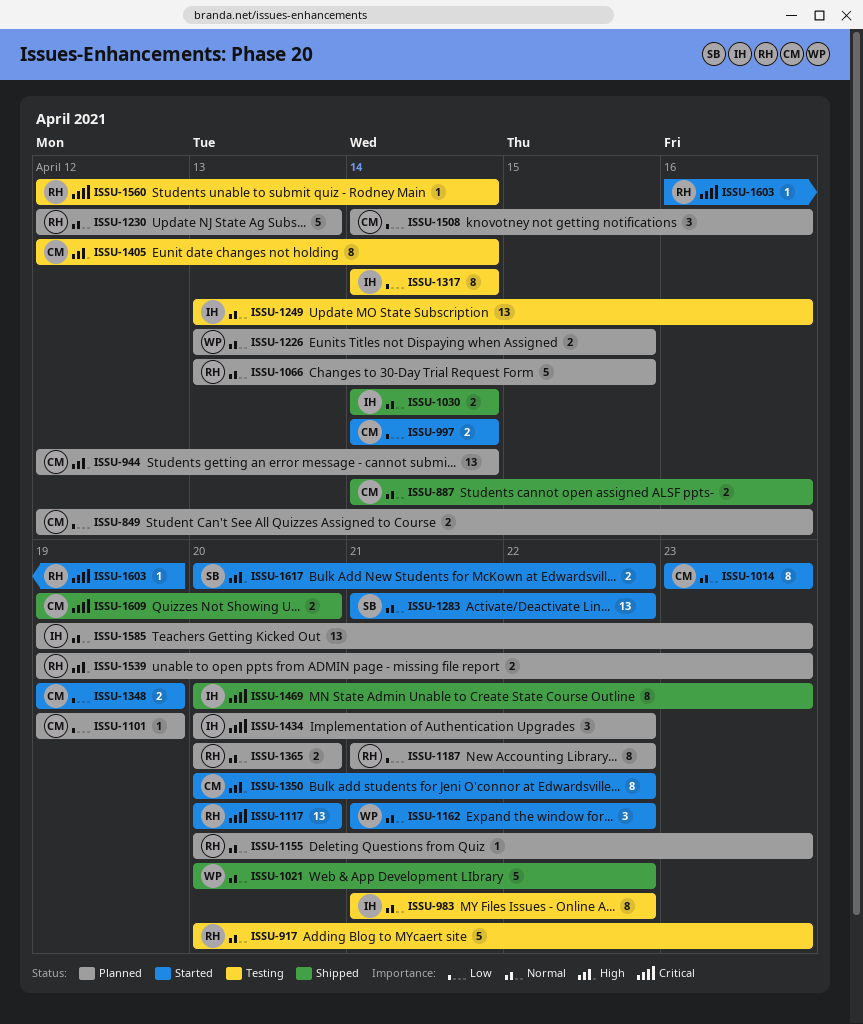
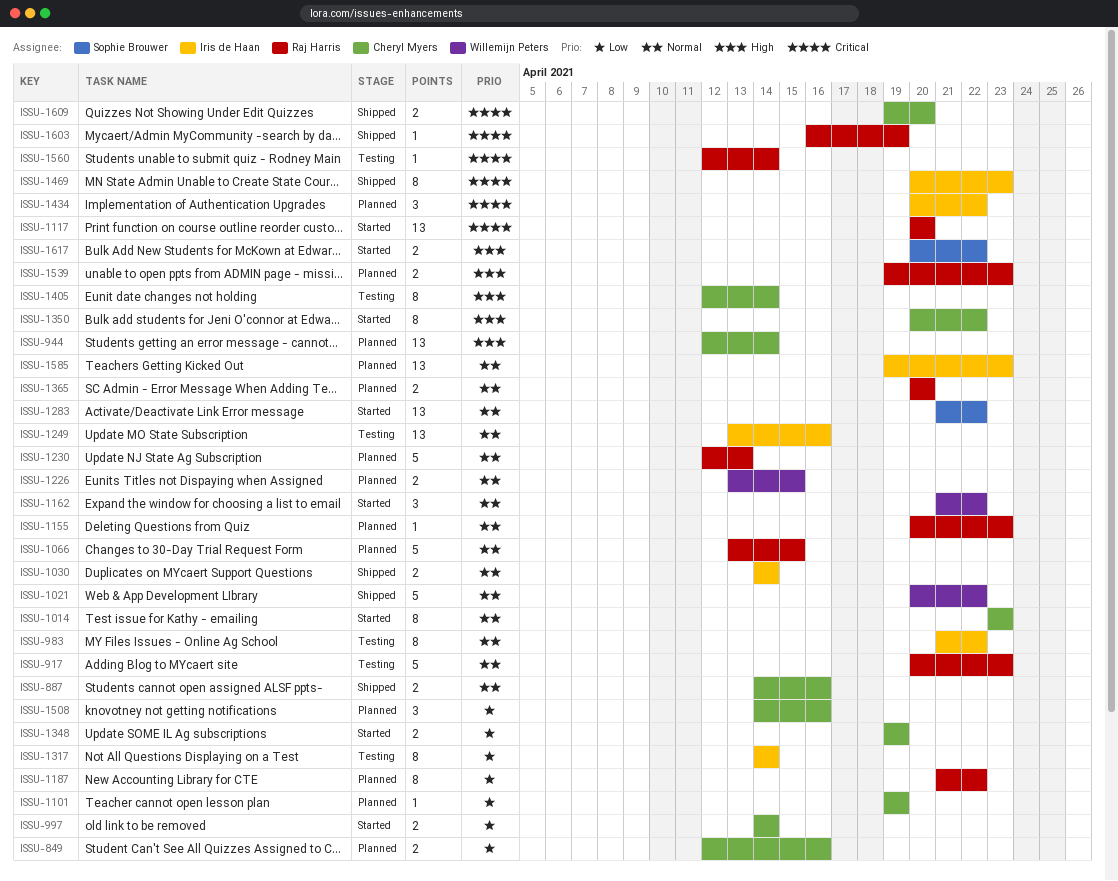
ISSU-1603, status: Started -> Shipped

